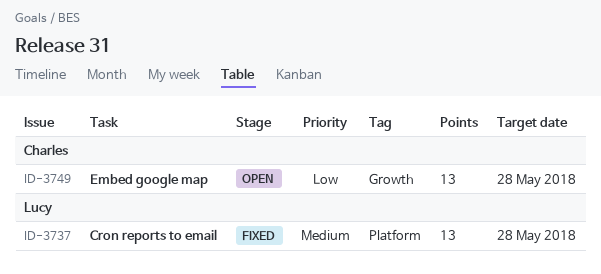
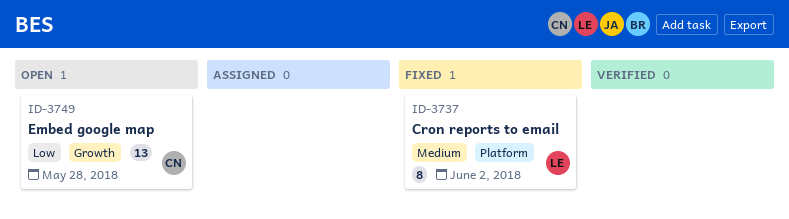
ID-3737, estimate: 13 -> 8
ID-3737, due: May 28 -> Jun 2

